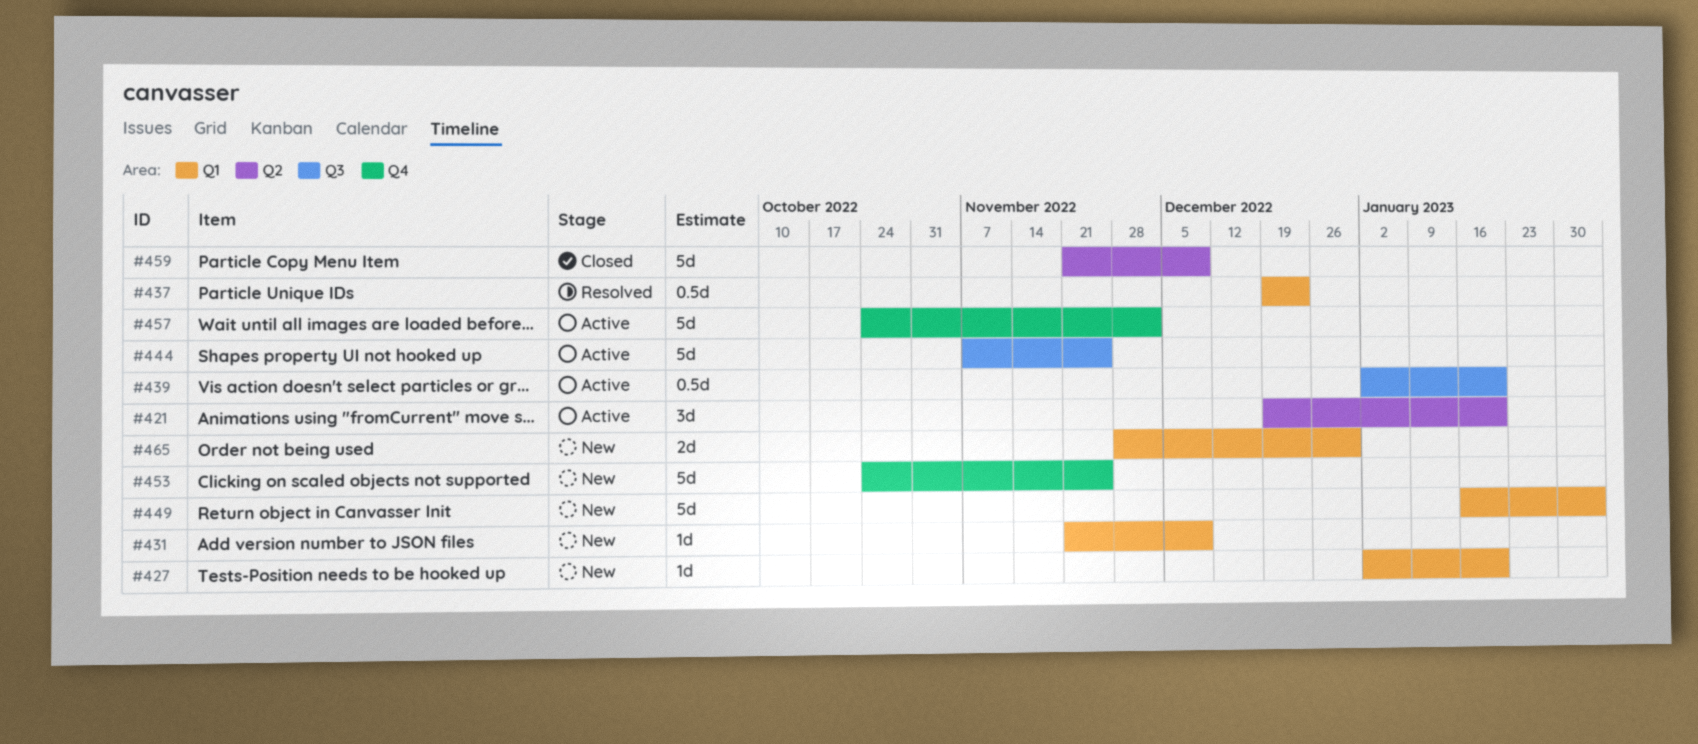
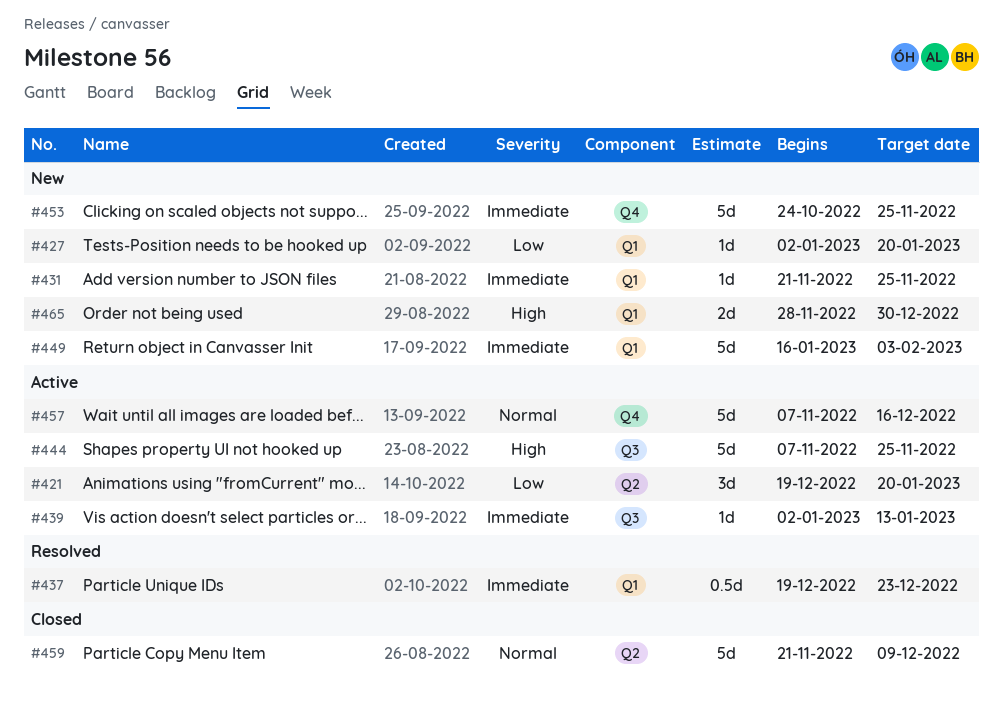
#431, due: Dec 9 -> Nov 25
#439, estimate: 0.5d -> 1d
#439, due: Jan 20 -> Jan 13
#457, start: Oct 24 -> Nov 7
#457, due: Dec 2 -> Dec 16

